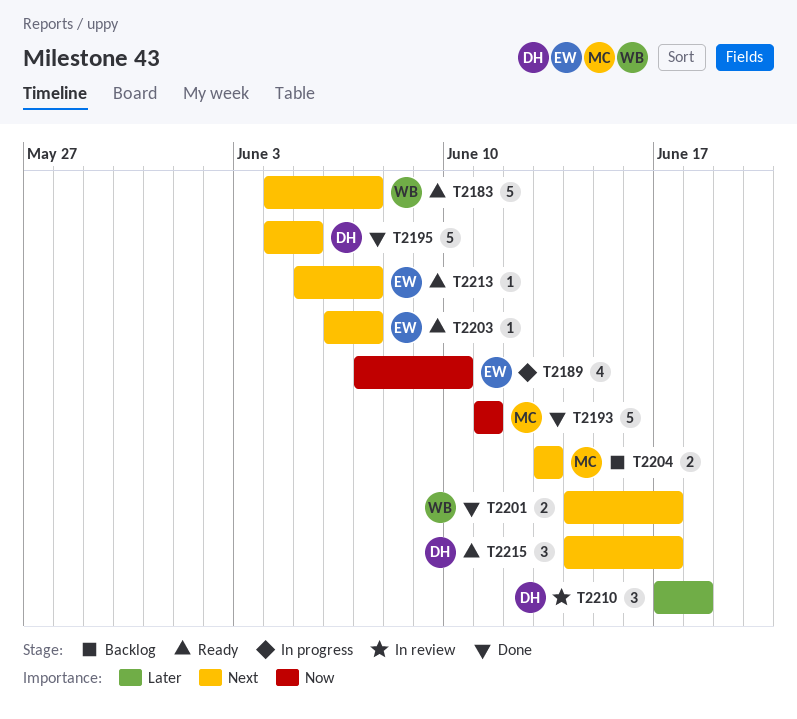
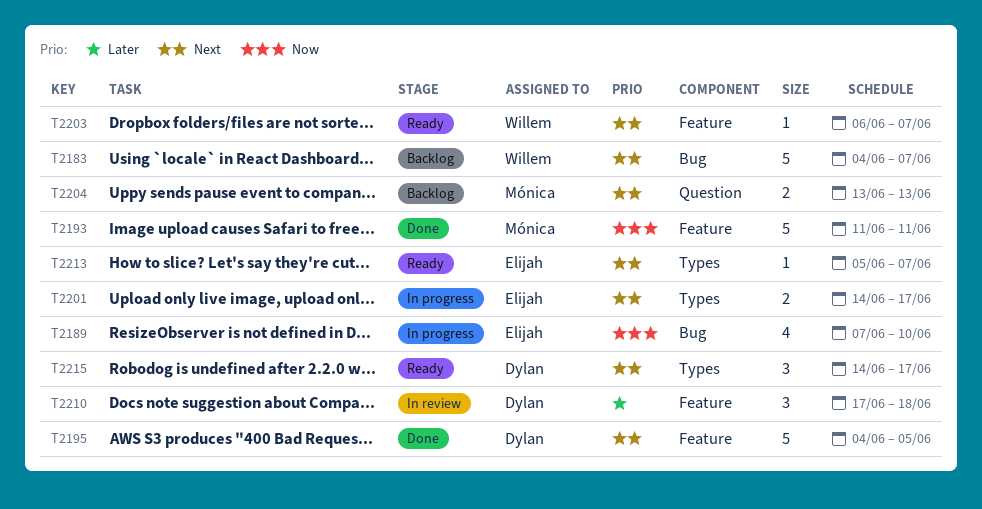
T2183, status: Ready -> Backlog
T2201, status: Done -> In progress
T2201, owner: Willem -> Elijah
T2203, owner: Elijah -> Willem

